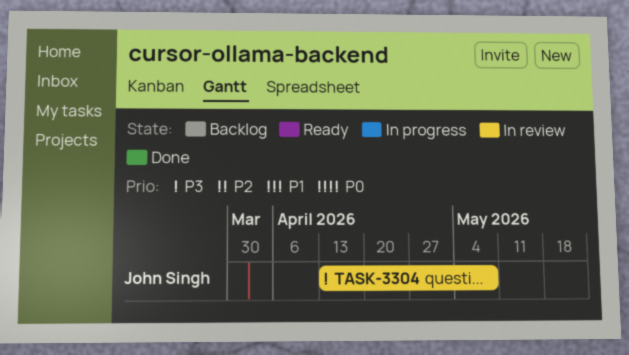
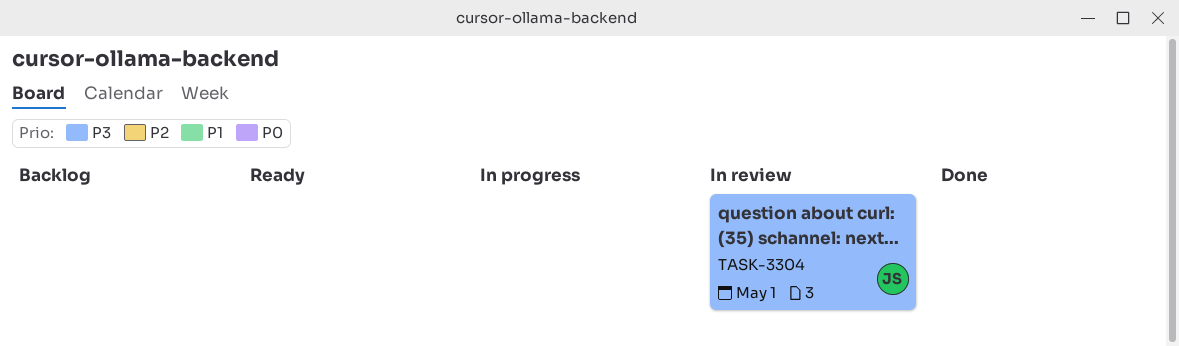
TASK-3304, due: May 8 -> May 1

